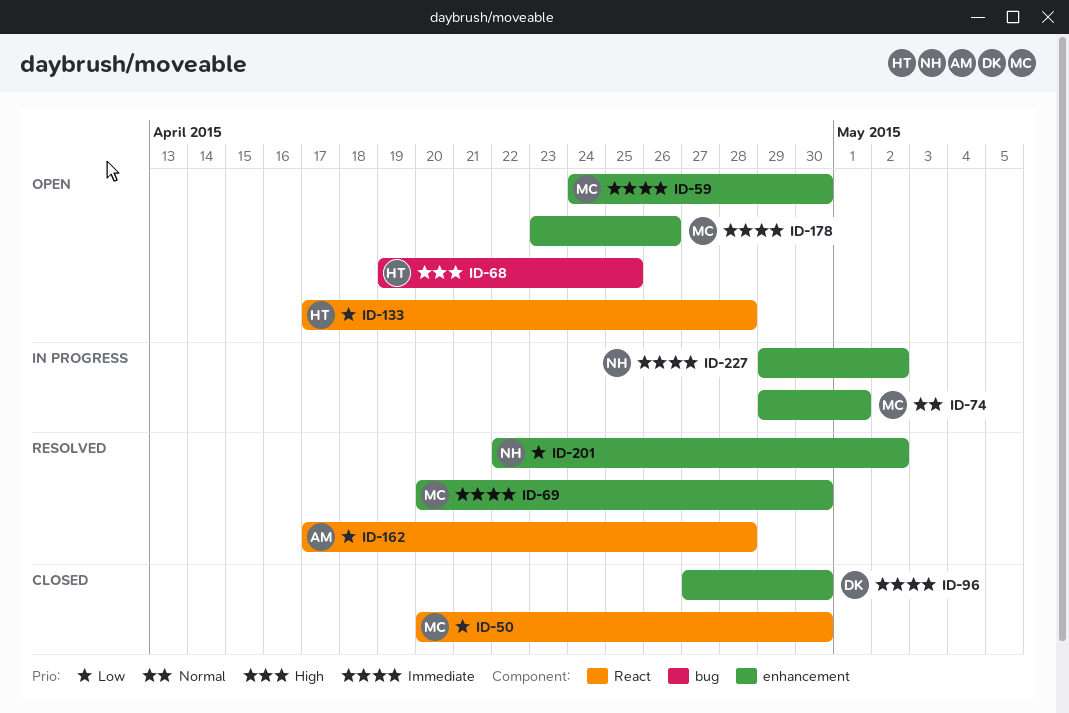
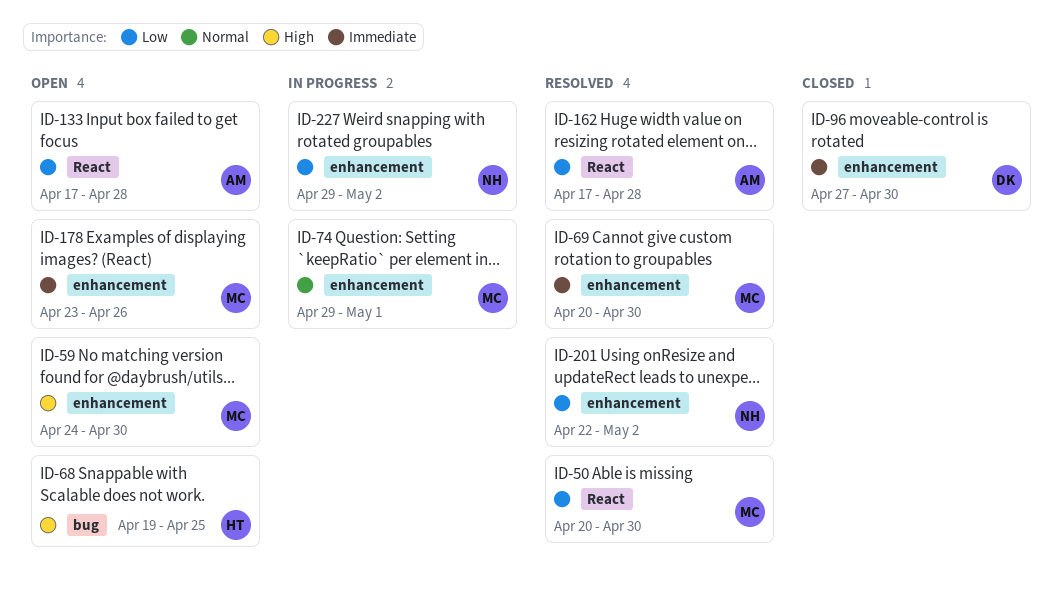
ID-50, status: Closed -> Resolved
ID-59, priority: Immediate -> High
ID-133, owner: HT -> AM
ID-227, priority: Immediate -> Low

